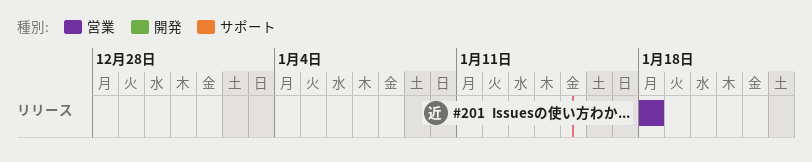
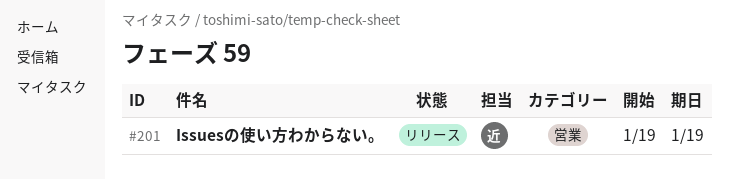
#201, start: Jan 18 -> Jan 19
#201, due: Jan 18 -> Jan 19

